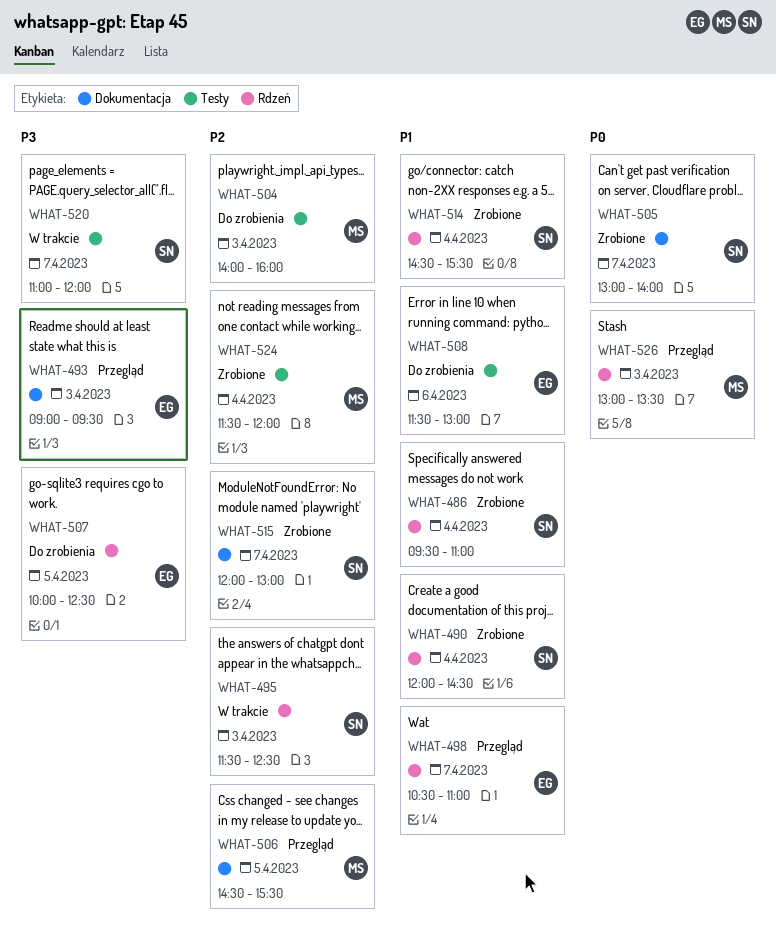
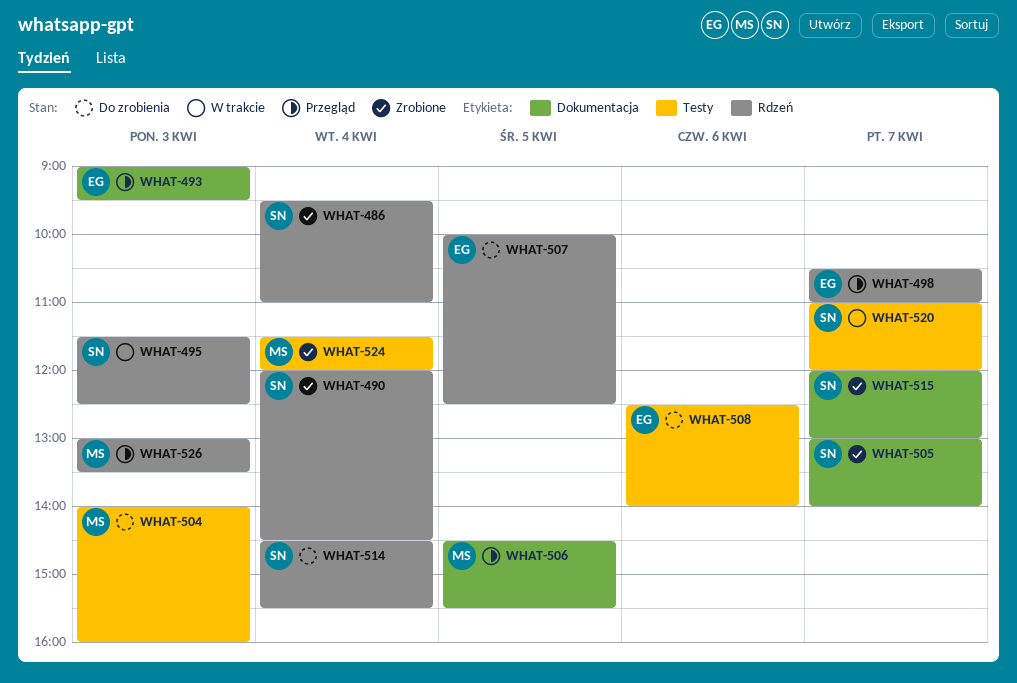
WHAT-508, begins: 11:30 -> 12:30
WHAT-508, ends: 13:00 -> 14:00
WHAT-514, status: Zrobione -> Do zrobienia

